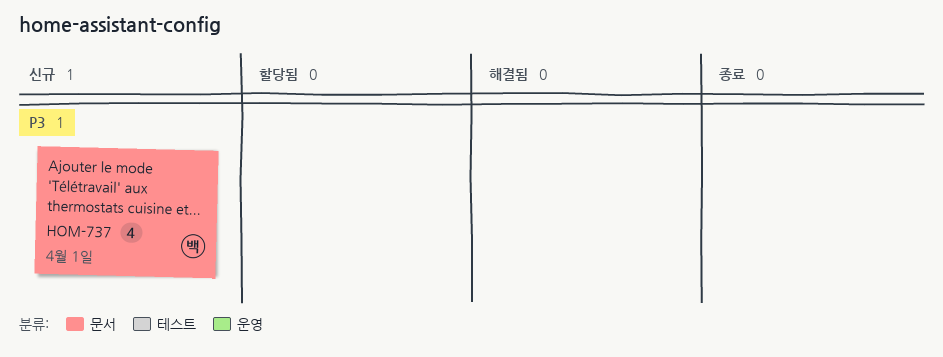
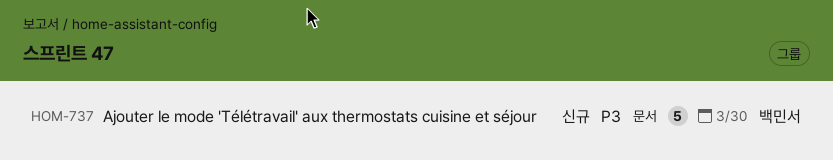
HOM-737, estimate: 4 -> 5
HOM-737, due: Apr 1 -> Mar 30

